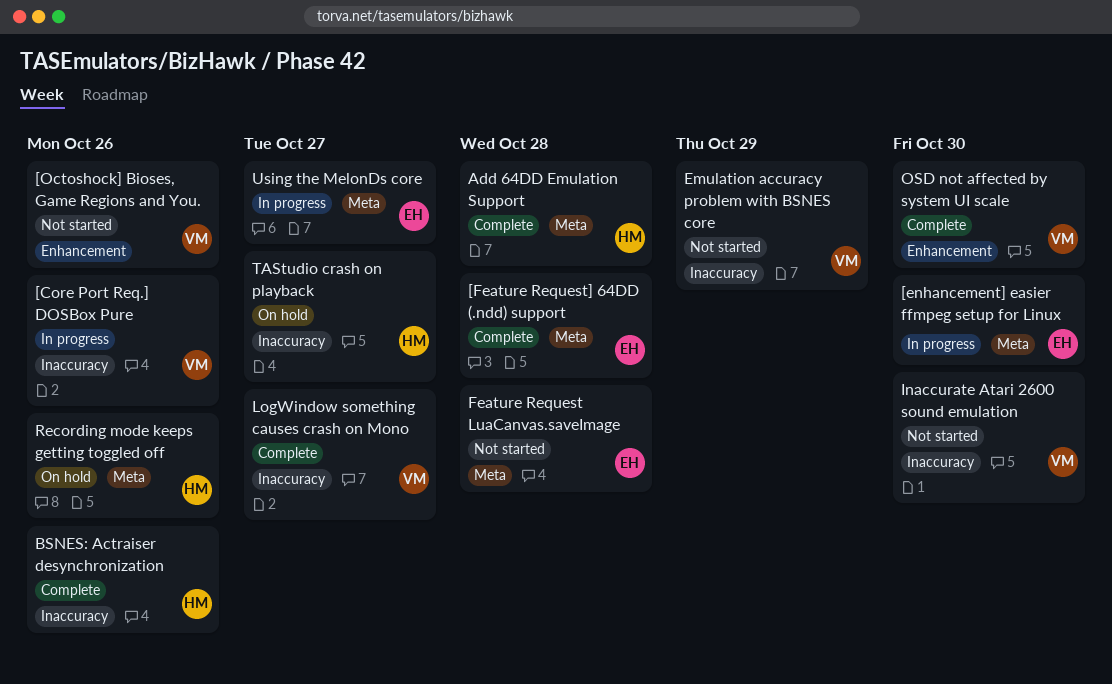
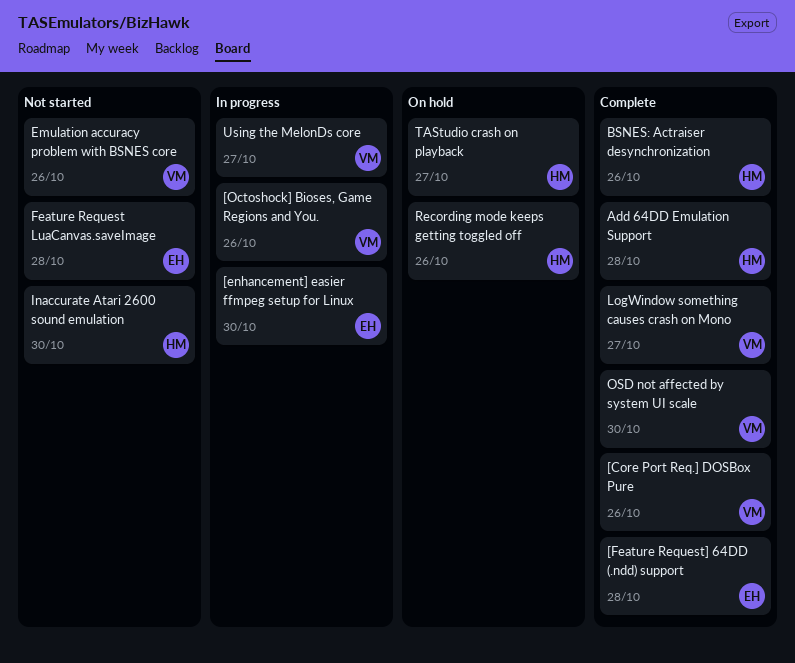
[Core Port Req.] DOSBox Pure, status: In progress -> Complete
[Octoshock] Bioses, Game Regions and You., status: Not started -> In progress
Emulation accuracy problem with BSNES core, due: Oct 29 -> Oct 26
Inaccurate Atari 2600 sound emulation, owner: VM -> HM
Using the MelonDs core, owner: EH -> VM

